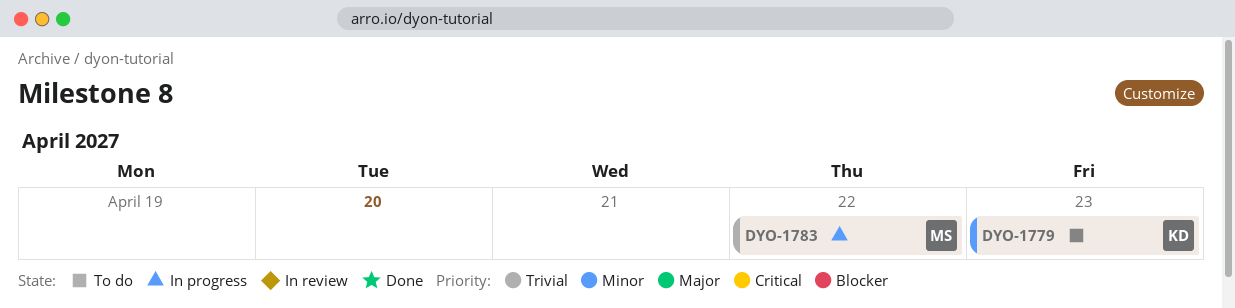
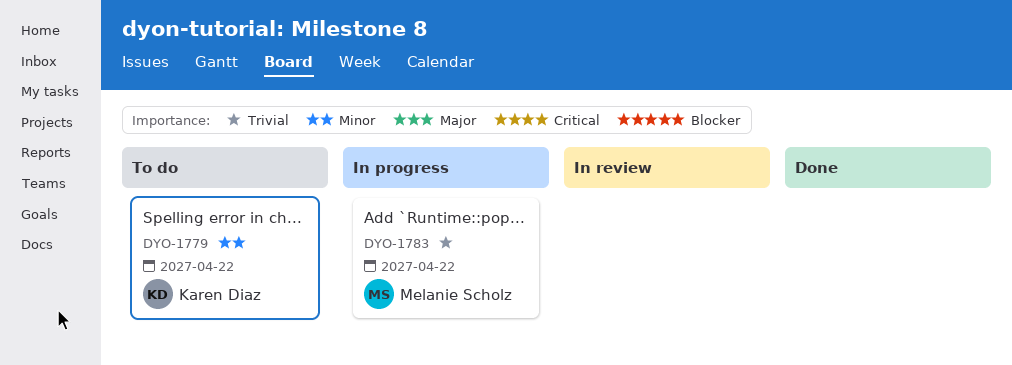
DYO-1779, due: Apr 23 -> Apr 22

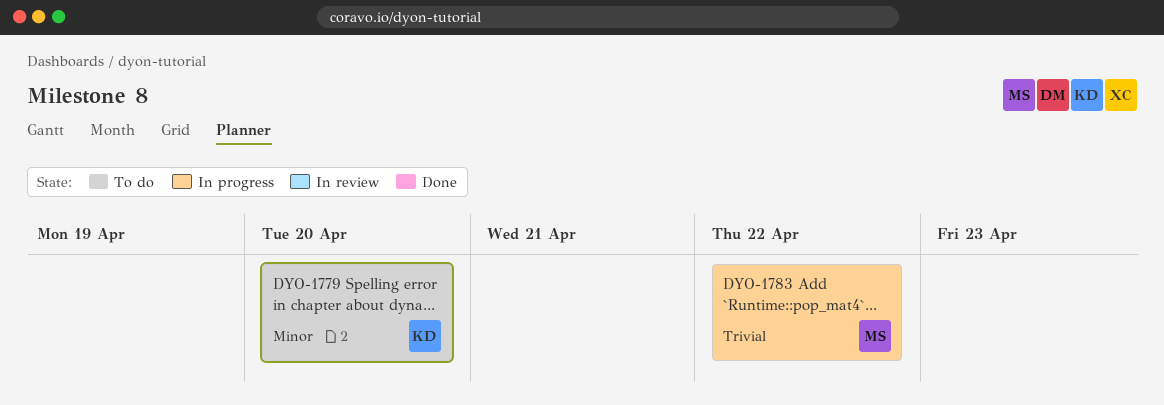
DYO-1779, due: Apr 22 -> Apr 20

